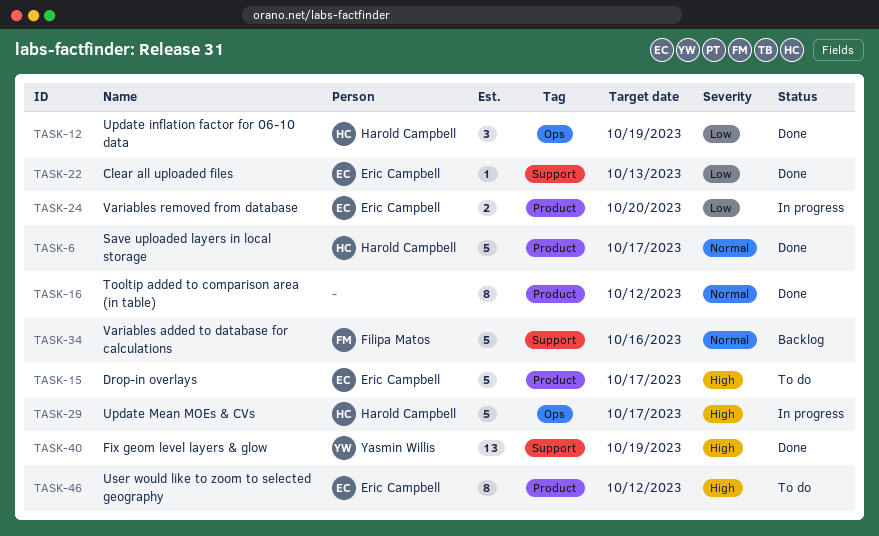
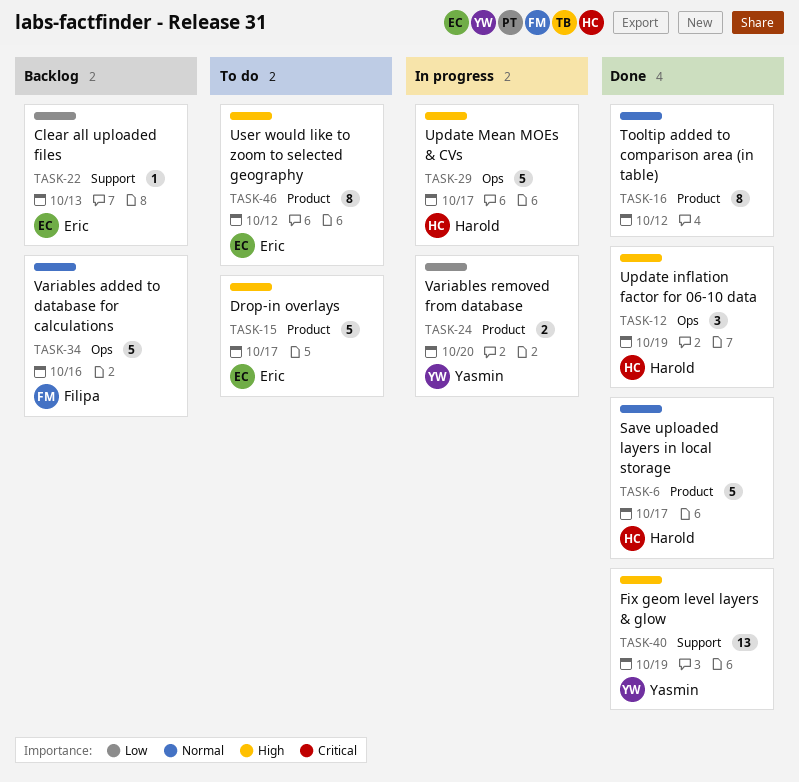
TASK-12, priority: Low -> High
TASK-22, status: Done -> Backlog
TASK-24, owner: Eric Campbell -> Yasmin Willis
TASK-34, label: Support -> Ops

